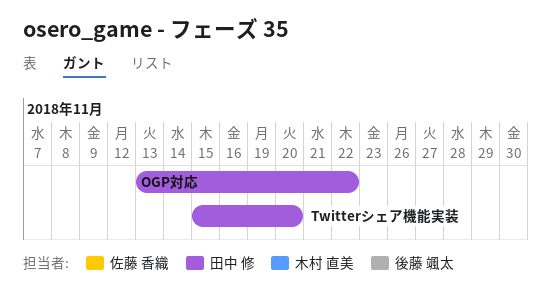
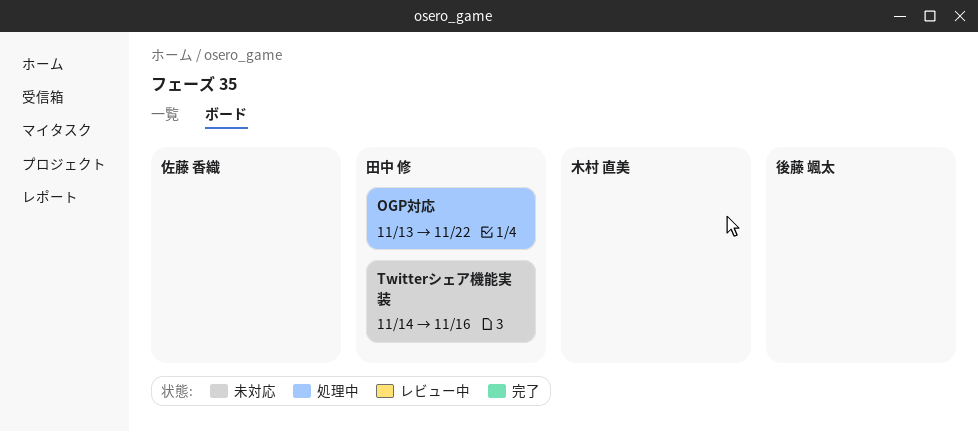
Twitterシェア機能実装, start: Nov 15 -> Nov 14
Twitterシェア機能実装, due: Nov 20 -> Nov 16

